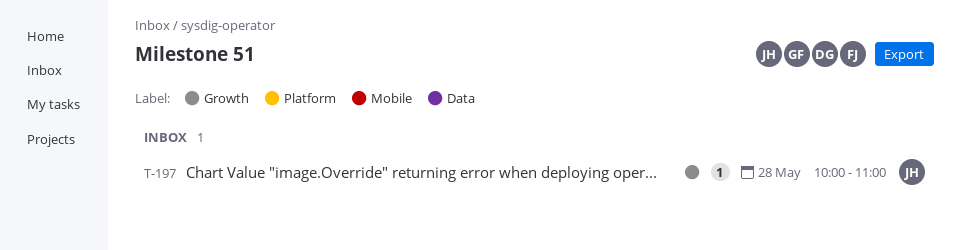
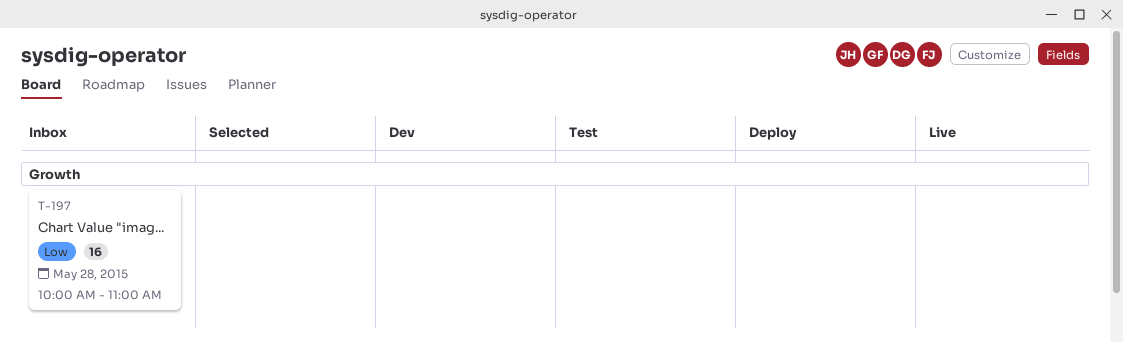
T-197, estimate: 1 -> 16

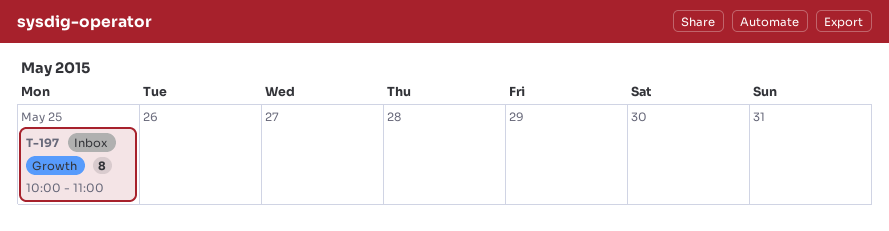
T-197, estimate: 16 -> 8
T-197, day: May 28 -> May 25

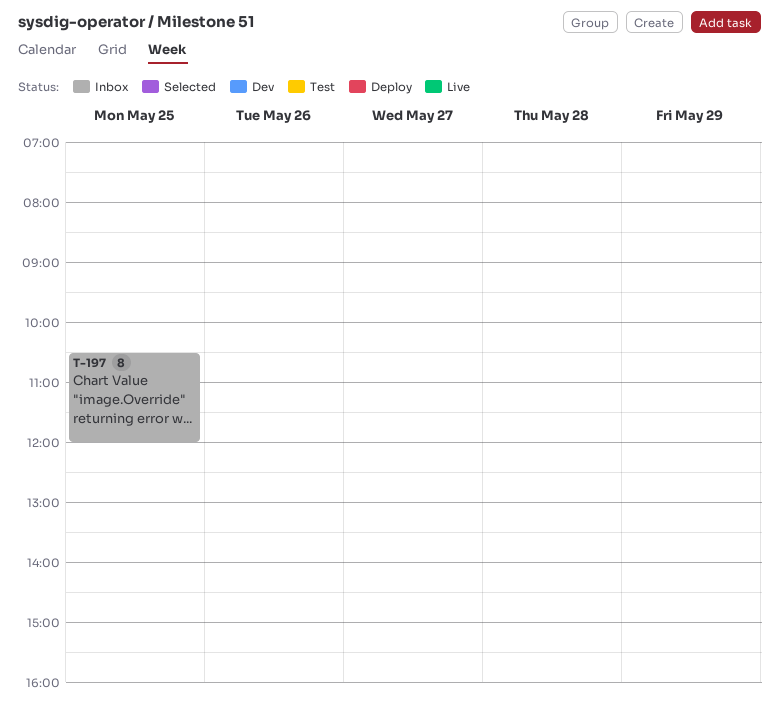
T-197, begins: 10:00 -> 10:30
T-197, ends: 11:00 -> 12:00

